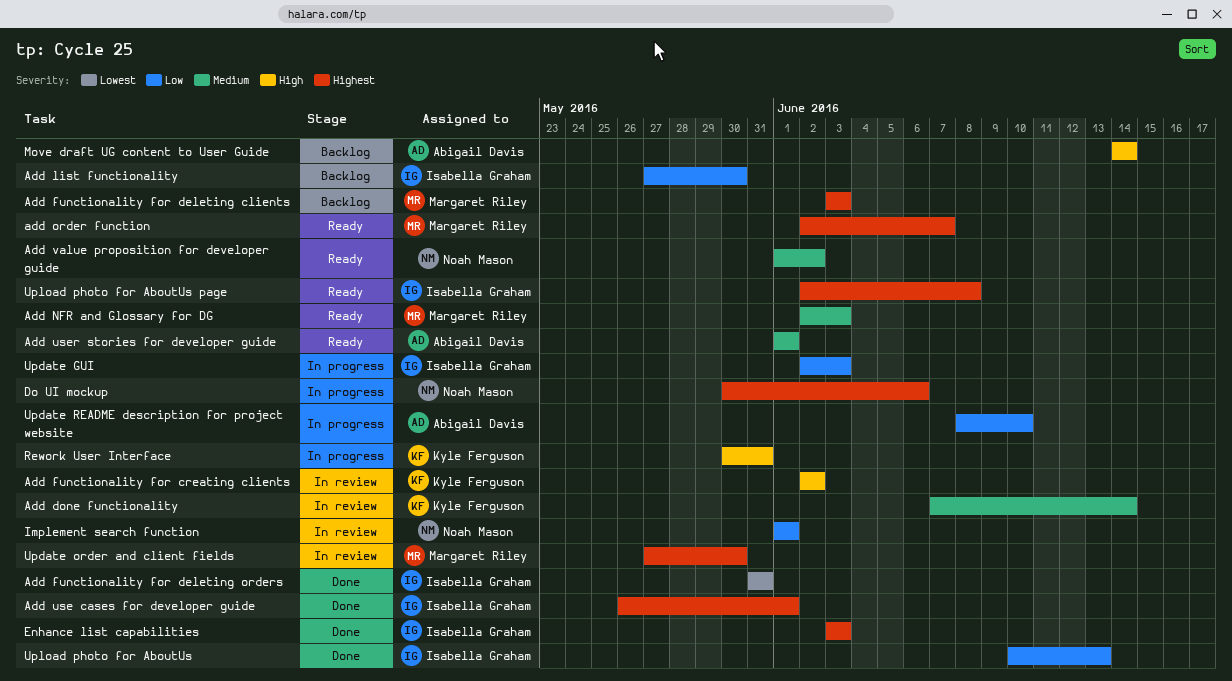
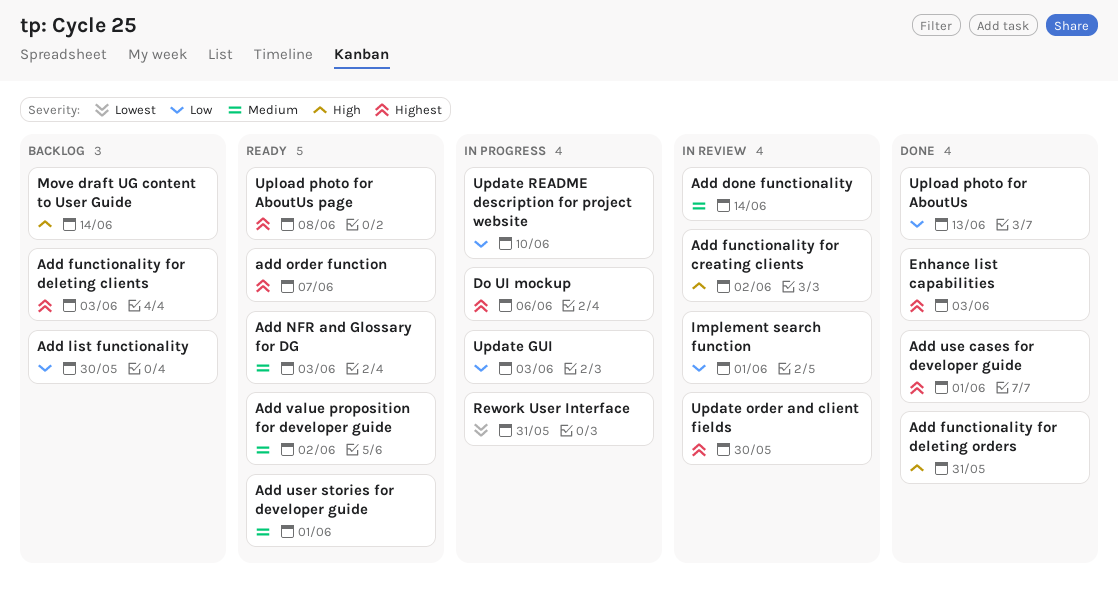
Add functionality for deleting orders, priority: Lowest -> High
Rework User Interface, priority: High -> Lowest

